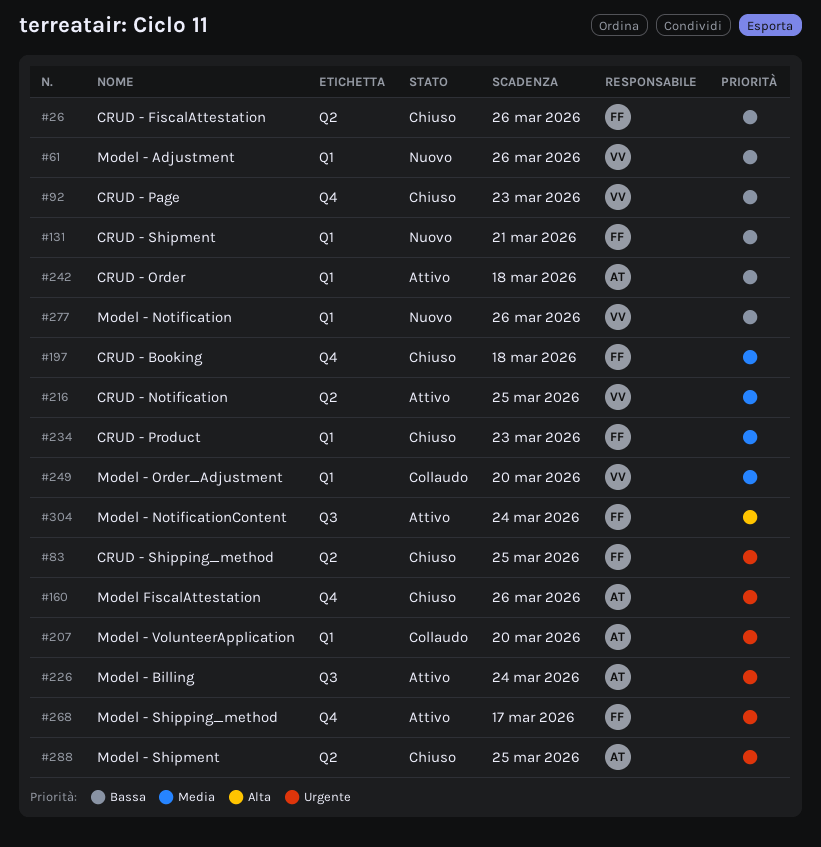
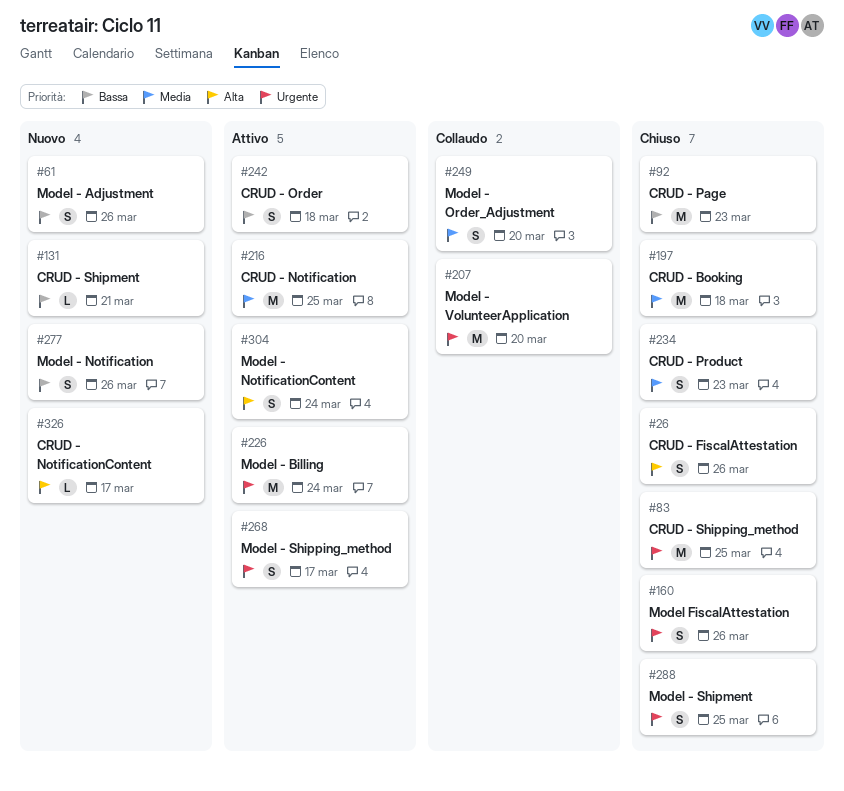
#26, priority: Bassa -> Alta
#326: none -> present

